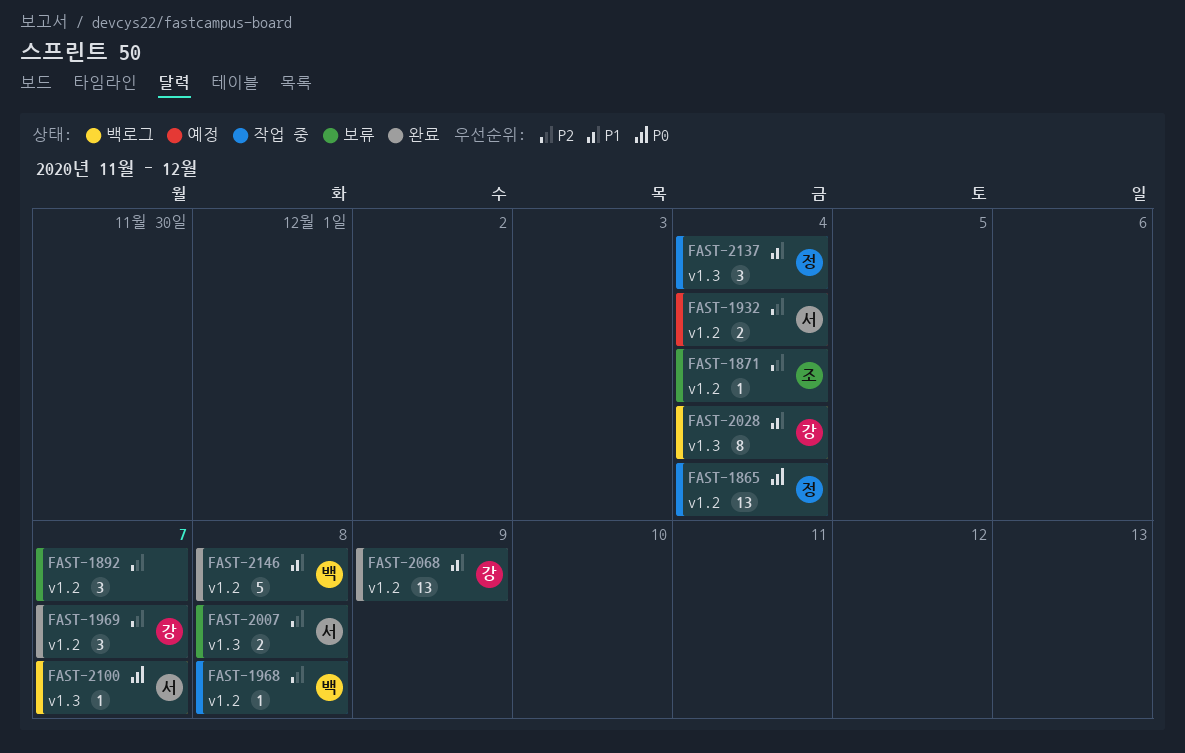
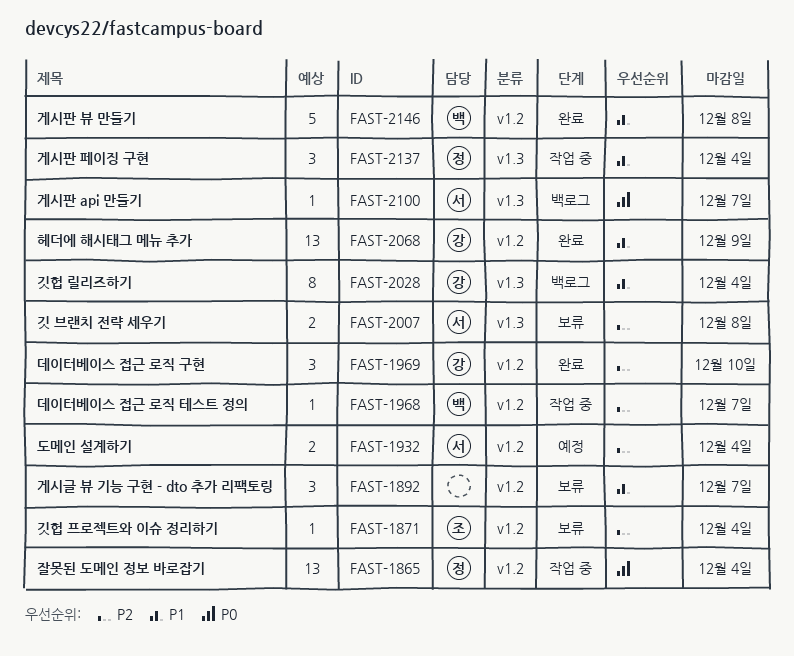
FAST-1892, priority: P2 -> P1
FAST-1968, due: Dec 8 -> Dec 7
FAST-1969, due: Dec 7 -> Dec 10

